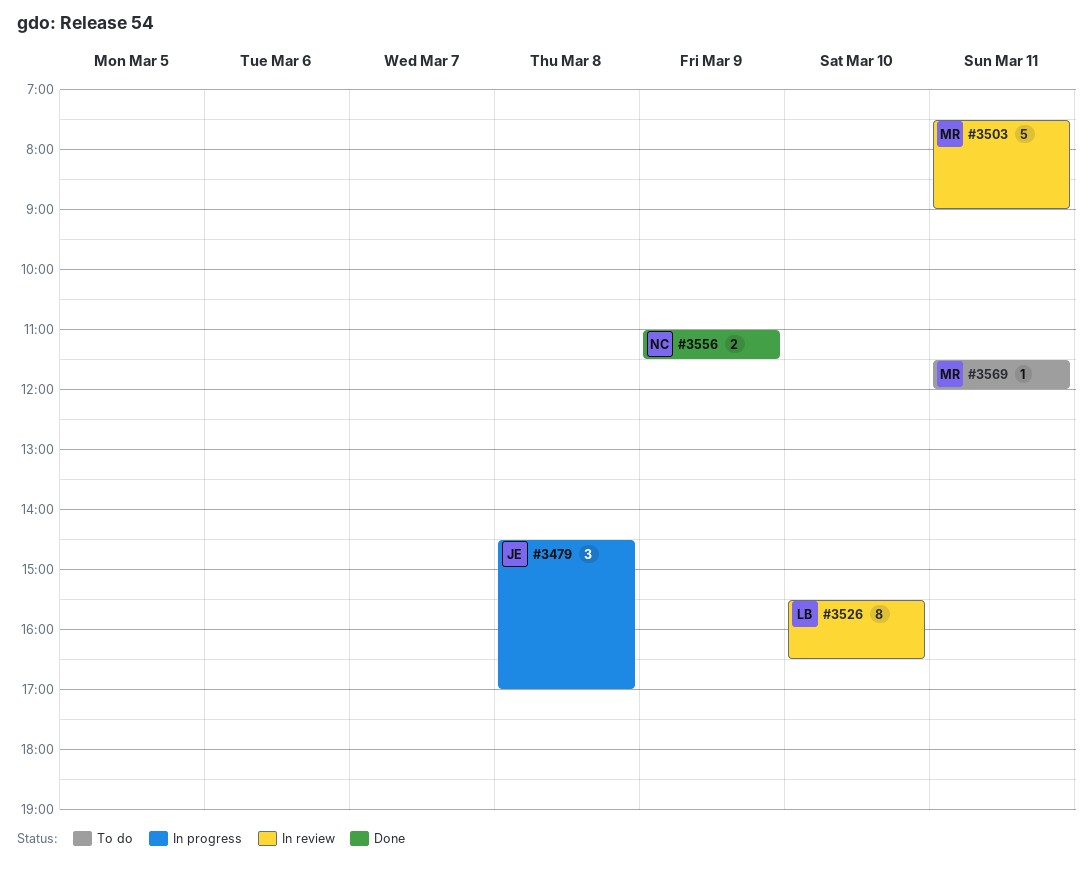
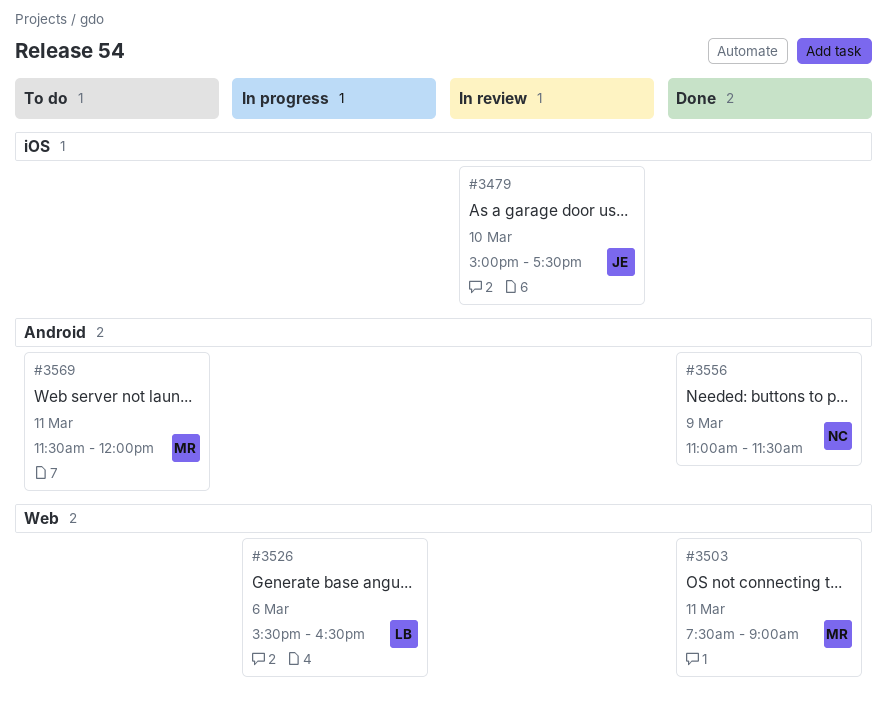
#3479, status: In progress -> In review
#3479, day: Mar 8 -> Mar 10
#3479, begins: 14:30 -> 15:00
#3479, ends: 17:00 -> 17:30
#3503, status: In review -> Done
#3526, status: In review -> In progress
#3526, day: Mar 10 -> Mar 6

